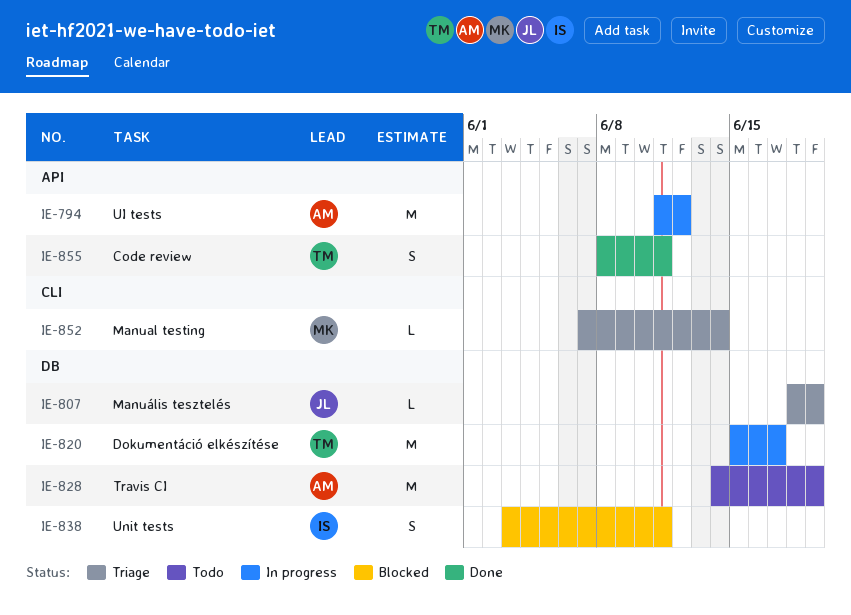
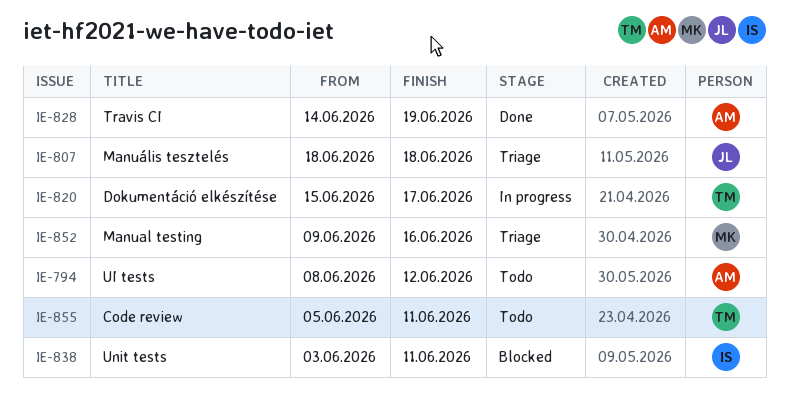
IE-794, status: In progress -> Todo
IE-794, start: Jun 11 -> Jun 8
IE-807, due: Jun 19 -> Jun 18
IE-828, status: Todo -> Done
IE-852, start: Jun 7 -> Jun 9
IE-852, due: Jun 14 -> Jun 16
IE-855, status: Done -> Todo
IE-855, start: Jun 8 -> Jun 5

